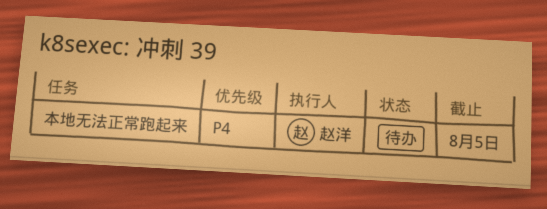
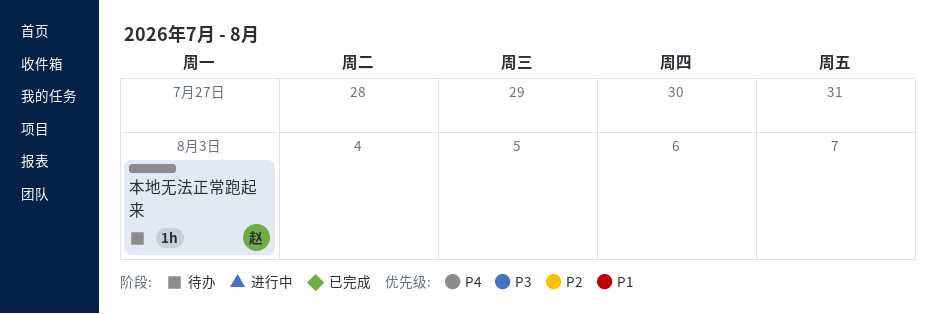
本地无法正常跑起来, due: Aug 5 -> Aug 3

